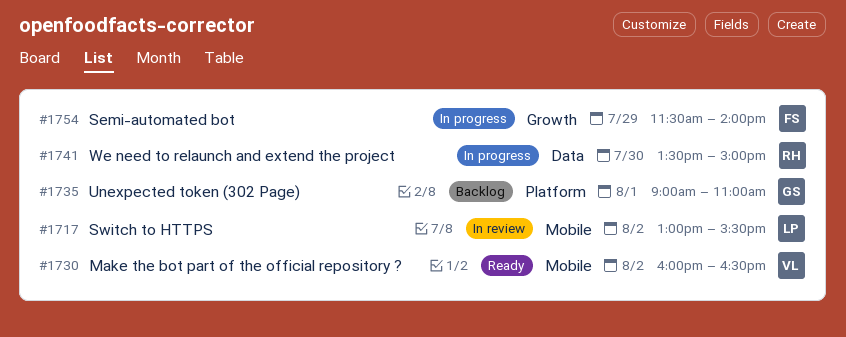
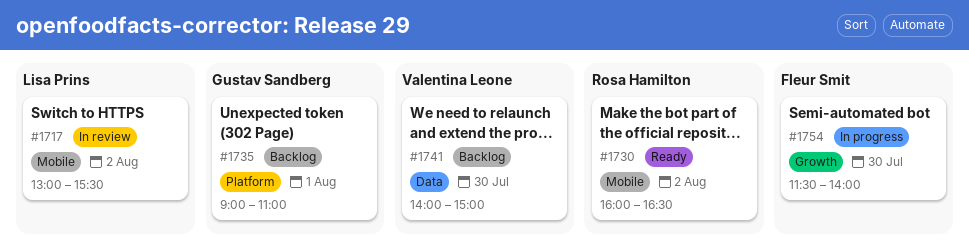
#1730, owner: Valentina Leone -> Rosa Hamilton
#1741, status: In progress -> Backlog
#1741, owner: Rosa Hamilton -> Valentina Leone
#1741, begins: 13:30 -> 14:00
#1754, day: Jul 29 -> Jul 30

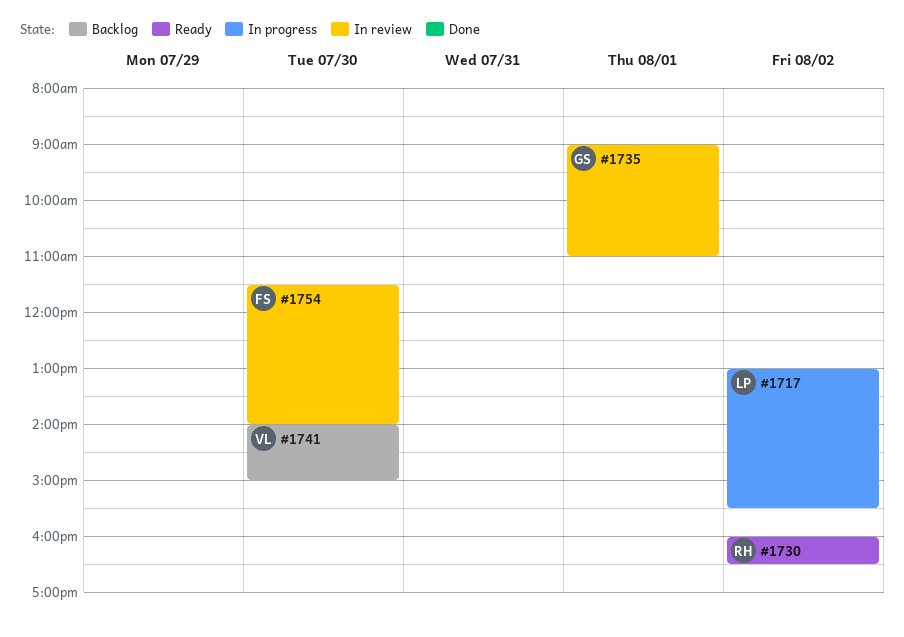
#1717, status: In review -> In progress
#1735, status: Backlog -> In review
#1754, status: In progress -> In review

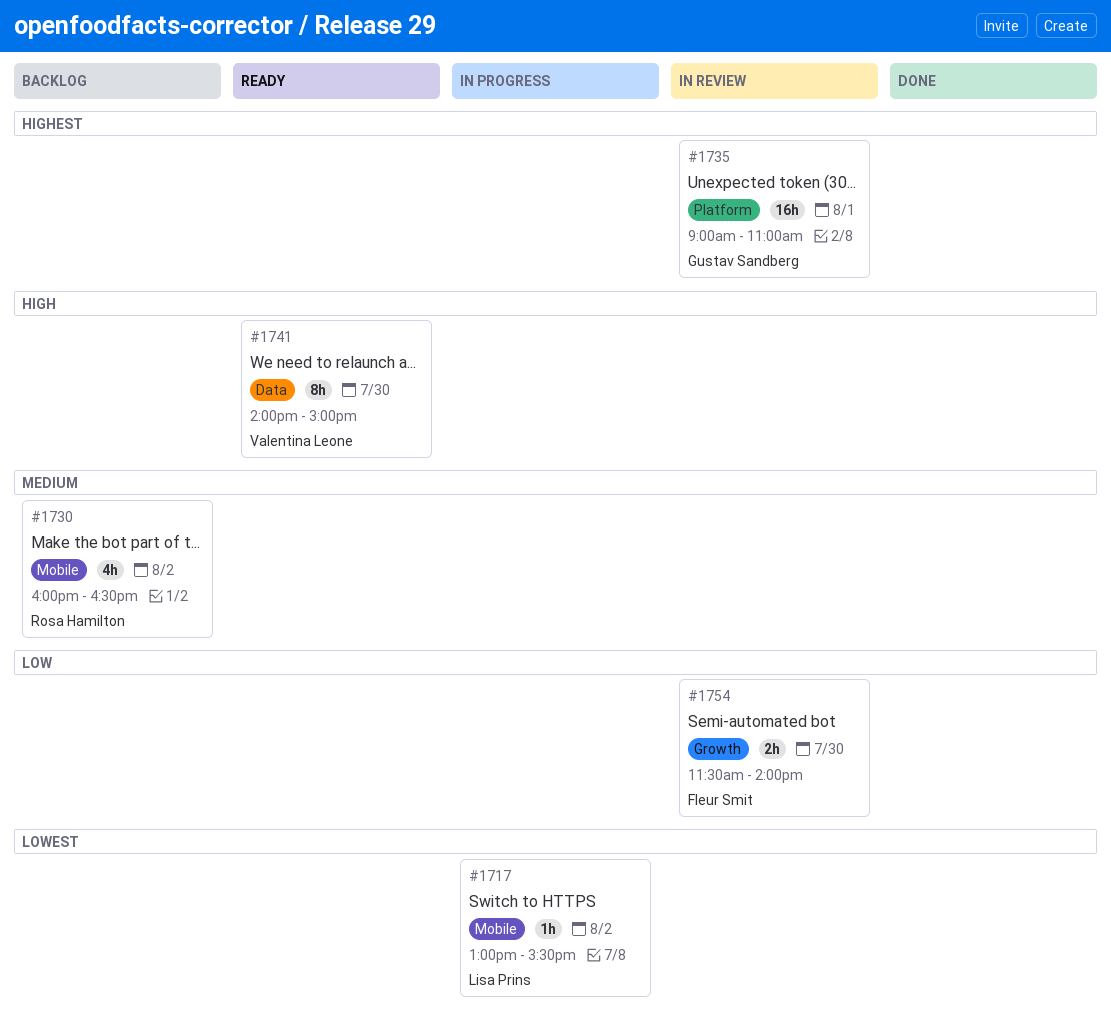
#1730, status: Ready -> Backlog
#1741, status: Backlog -> Ready

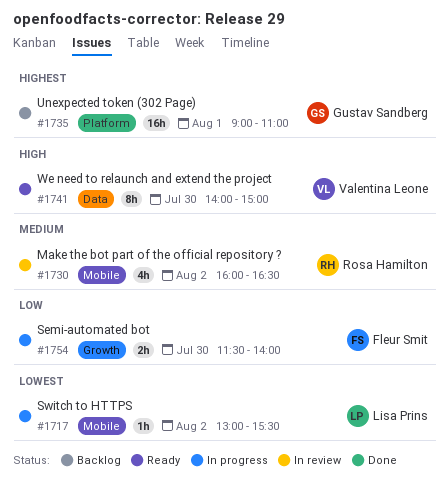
#1730, status: Backlog -> In review
#1735, status: In review -> Backlog
#1754, status: In review -> In progress

